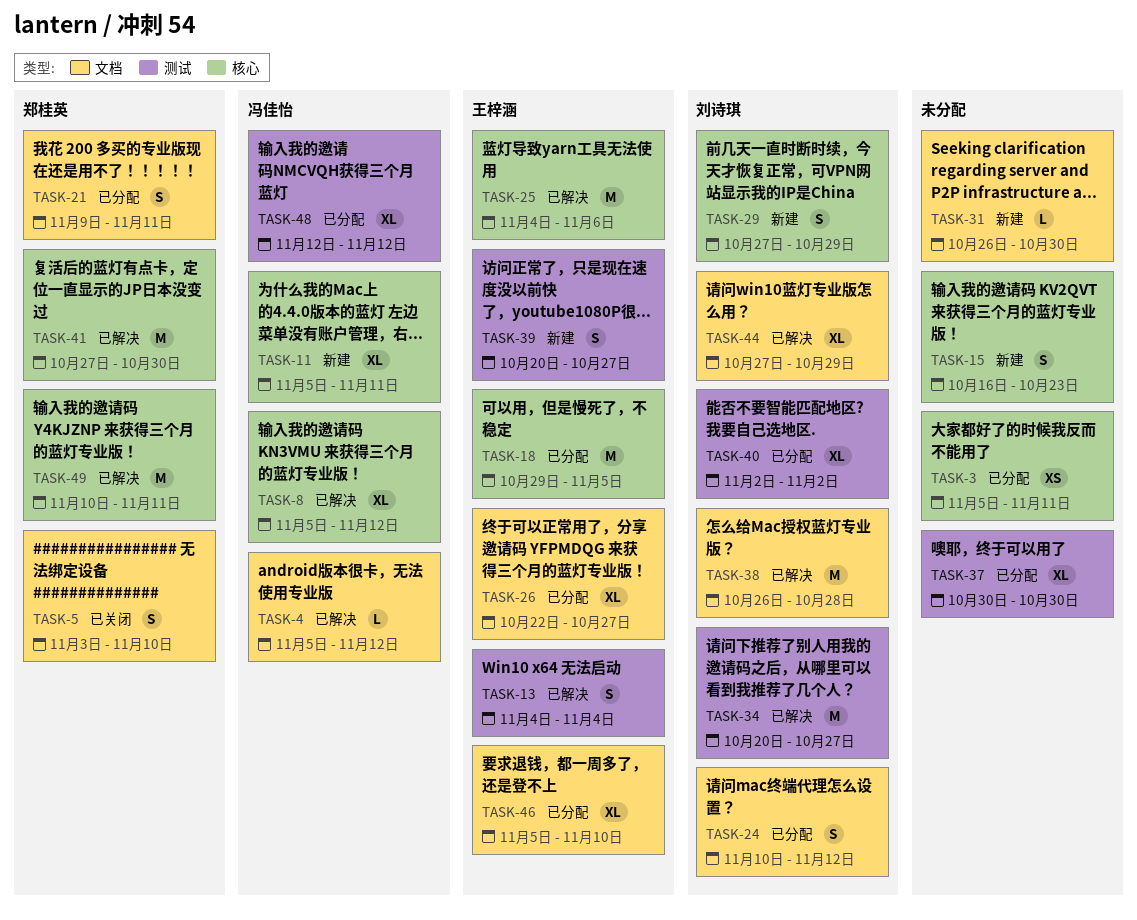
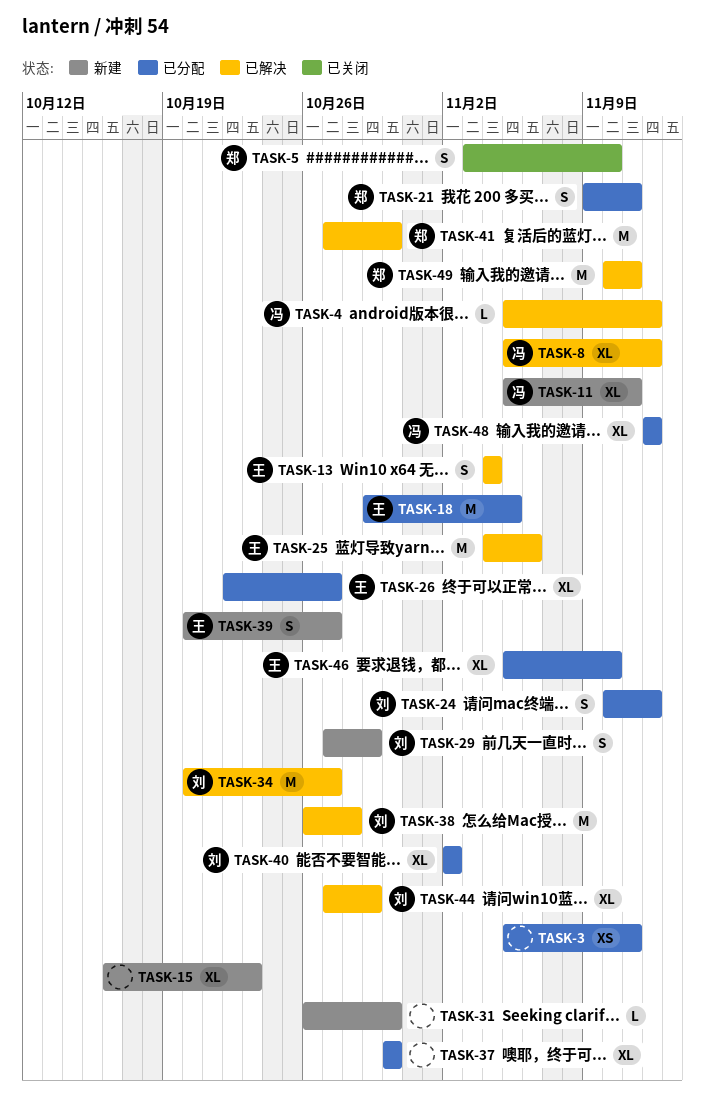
TASK-15, estimate: S -> XL

